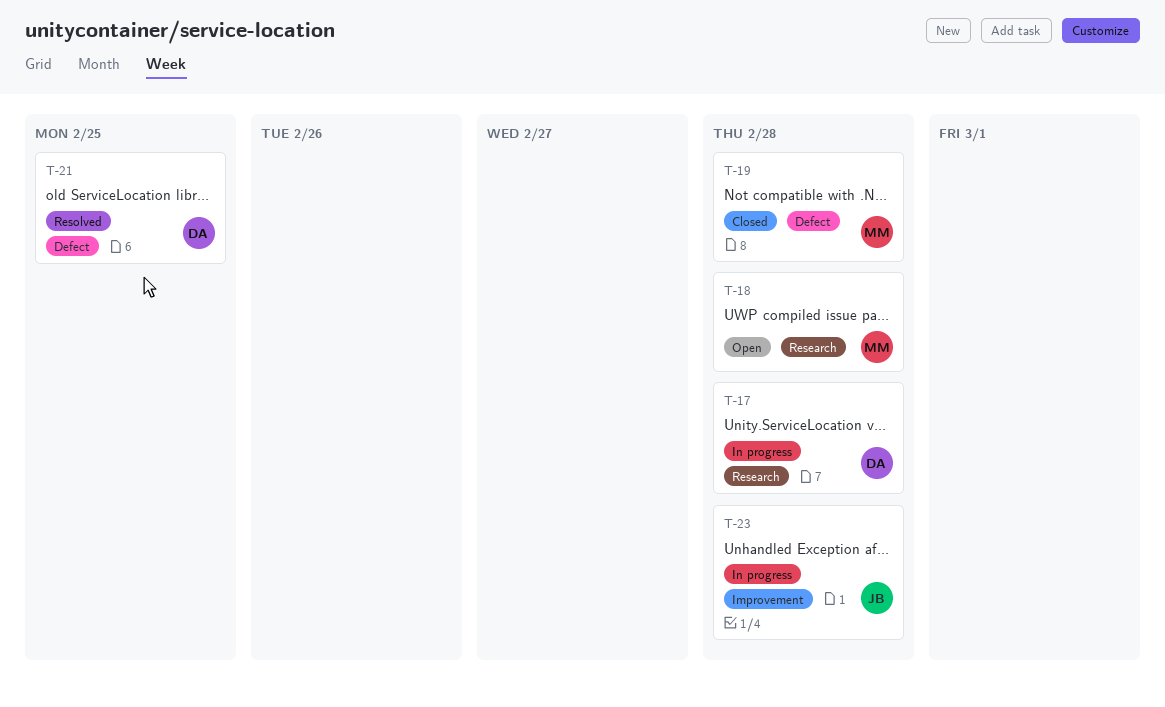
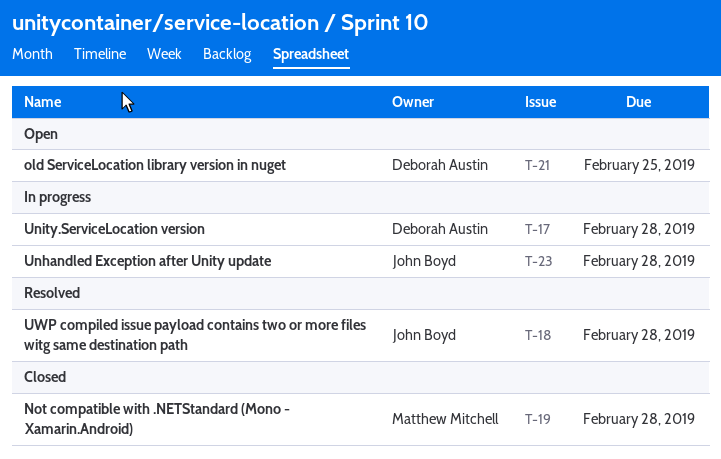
T-18, status: Open -> Resolved
T-18, owner: Matthew Mitchell -> John Boyd
T-21, status: Resolved -> Open

